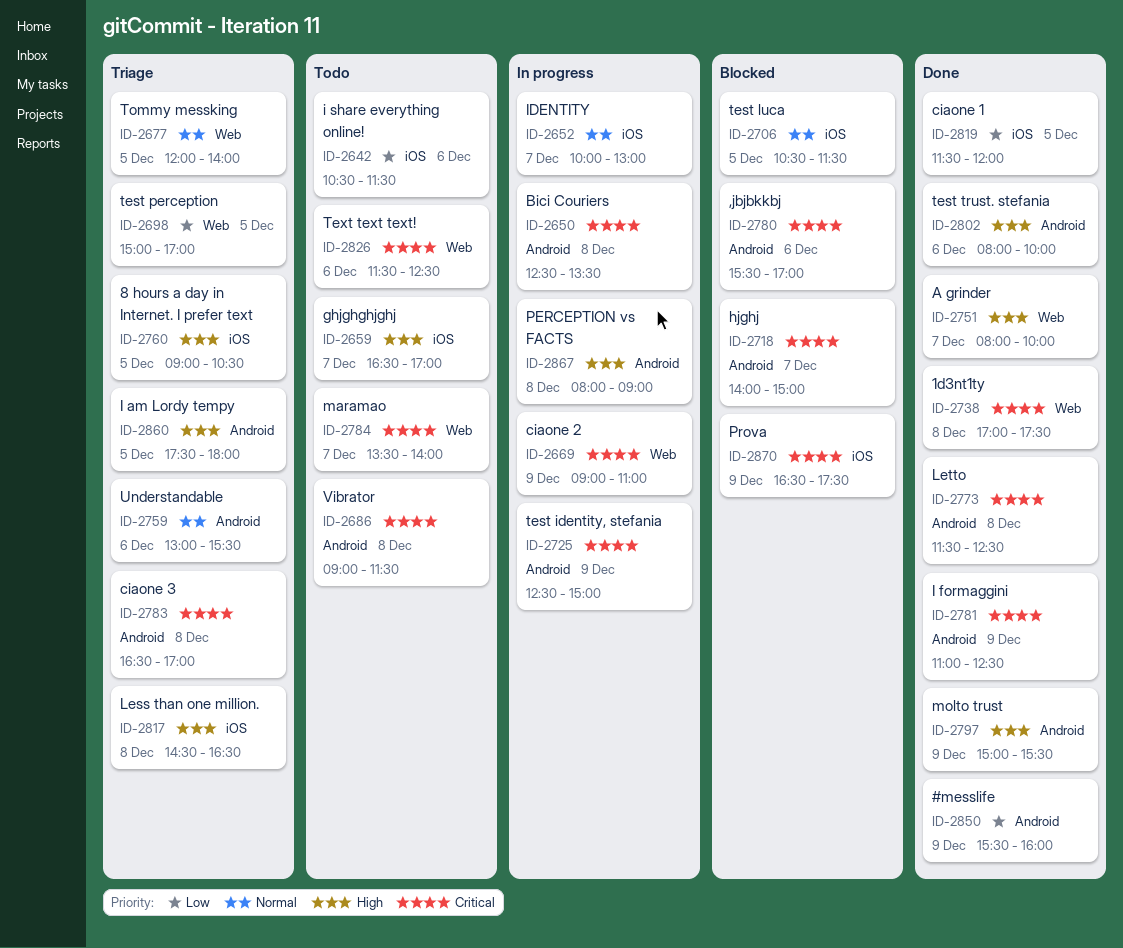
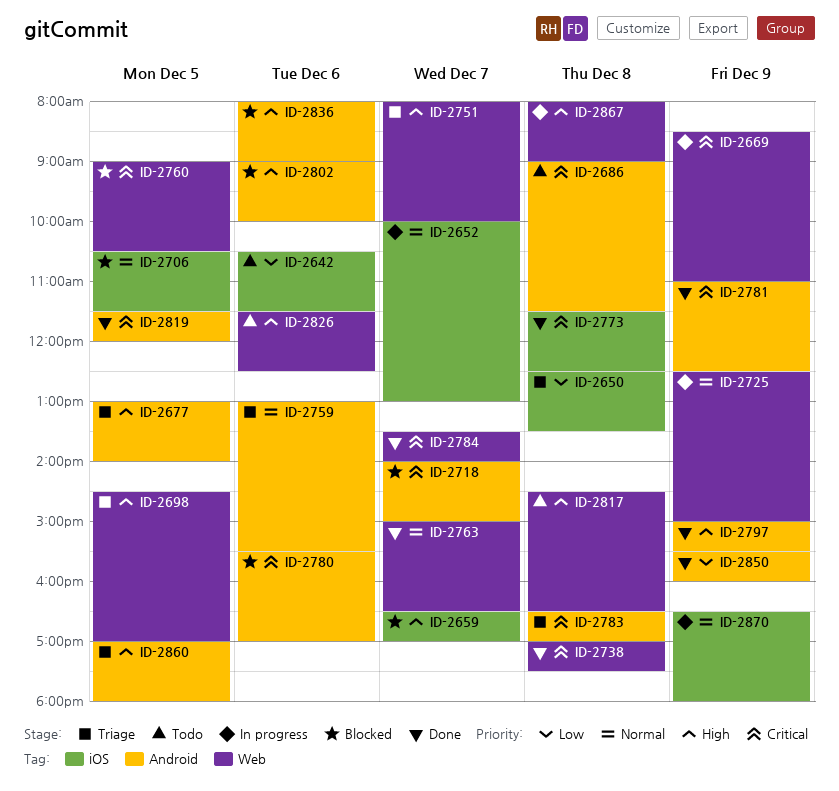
ID-2650, status: In progress -> Triage
ID-2650, priority: Critical -> Low
ID-2650, label: Android -> iOS
ID-2659, status: Todo -> Blocked
ID-2669, begins: 09:00 -> 08:30
ID-2677, priority: Normal -> High
ID-2677, label: Web -> Android
ID-2677, begins: 12:00 -> 13:00
ID-2698, priority: Low -> High
ID-2698, begins: 15:00 -> 14:30
ID-2725, priority: Critical -> Normal
ID-2725, label: Android -> Web
ID-2751, status: Done -> Triage
ID-2760, status: Triage -> Blocked
ID-2760, priority: High -> Critical
ID-2760, label: iOS -> Web
ID-2763: none -> present
ID-2773, label: Android -> iOS
ID-2784, status: Todo -> Done
ID-2802, status: Done -> Blocked
ID-2802, begins: 08:00 -> 09:00
ID-2817, status: Triage -> Todo
ID-2817, label: iOS -> Web
ID-2819, priority: Low -> Critical
ID-2819, label: iOS -> Android
ID-2826, priority: Critical -> High
ID-2836: none -> present
ID-2860, begins: 17:30 -> 17:00
ID-2867, label: Android -> Web
ID-2870, status: Blocked -> In progress
ID-2870, priority: Critical -> Normal
ID-2870, ends: 17:30 -> 18:00

